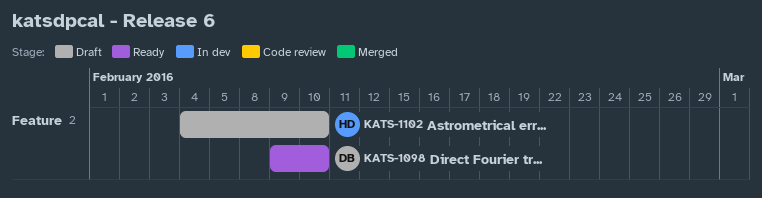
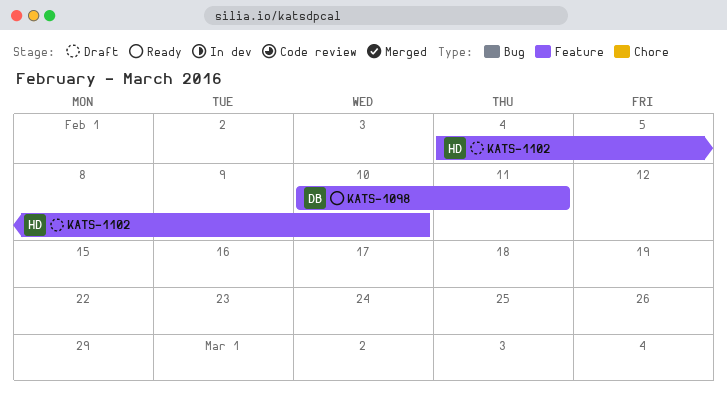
KATS-1098, start: Feb 9 -> Feb 10
KATS-1098, due: Feb 10 -> Feb 11

